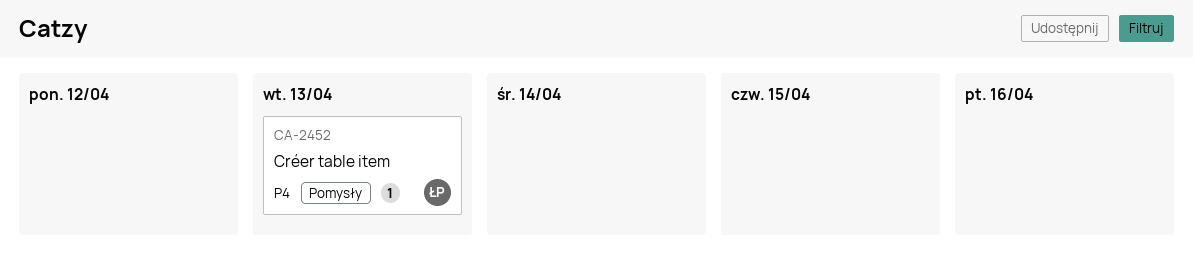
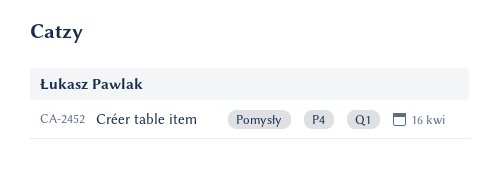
CA-2452, due: Apr 13 -> Apr 16

